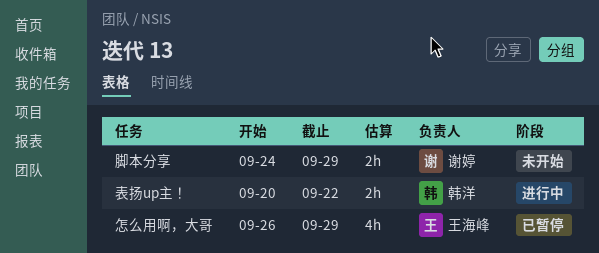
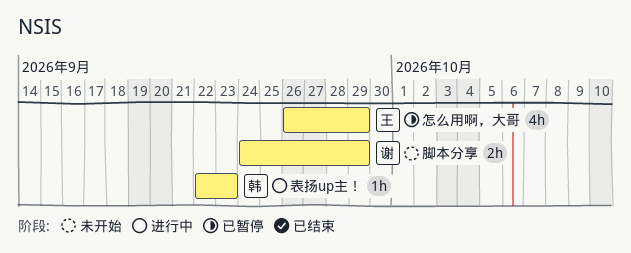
表扬up主！, estimate: 2h -> 1h
表扬up主！, start: Sep 20 -> Sep 22
表扬up主！, due: Sep 22 -> Sep 23

